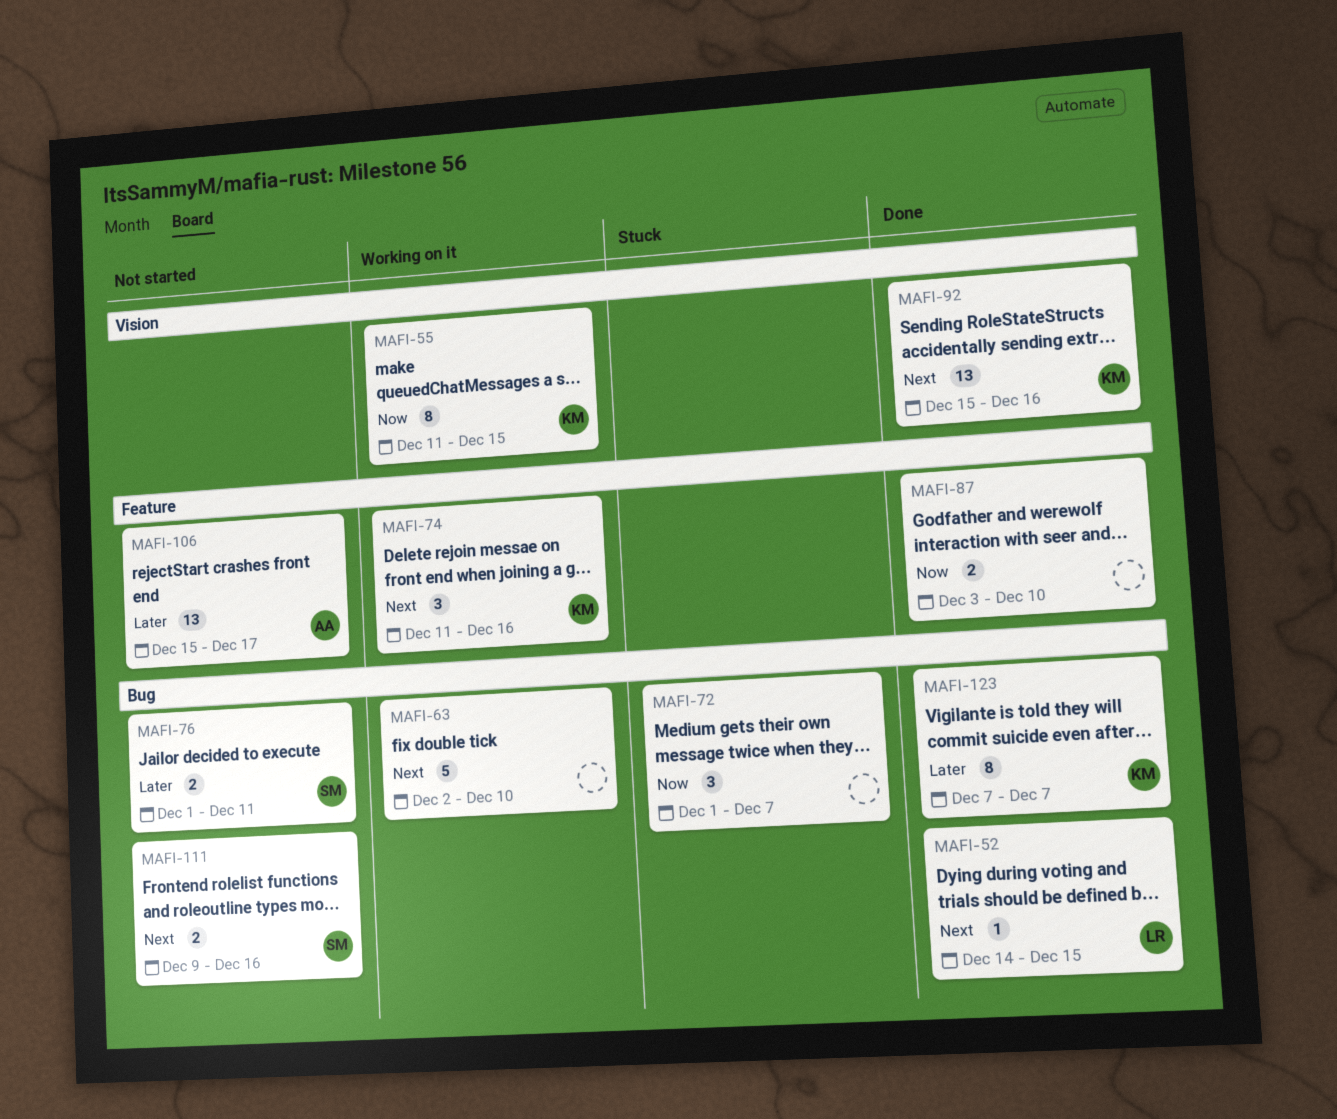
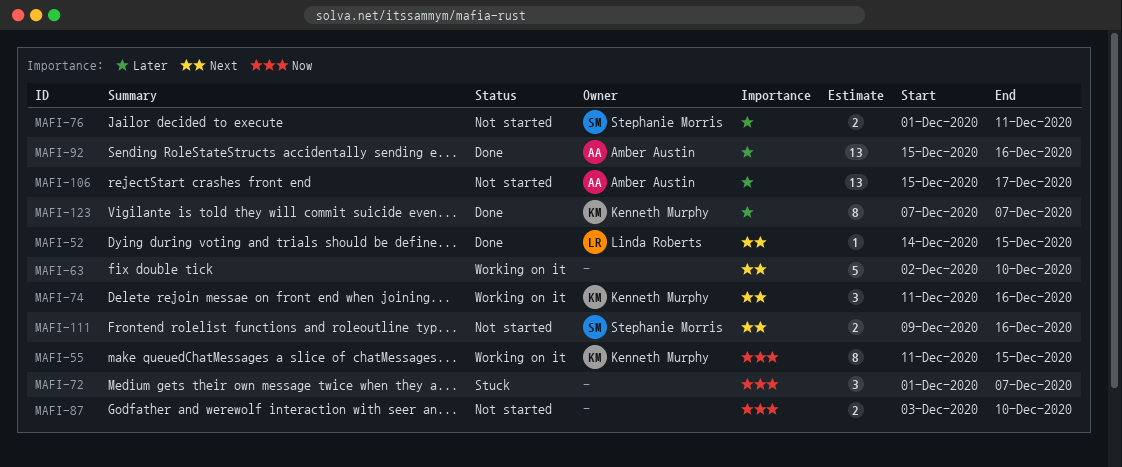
MAFI-87, status: Done -> Not started
MAFI-92, owner: Kenneth Murphy -> Amber Austin
MAFI-92, priority: Next -> Later

